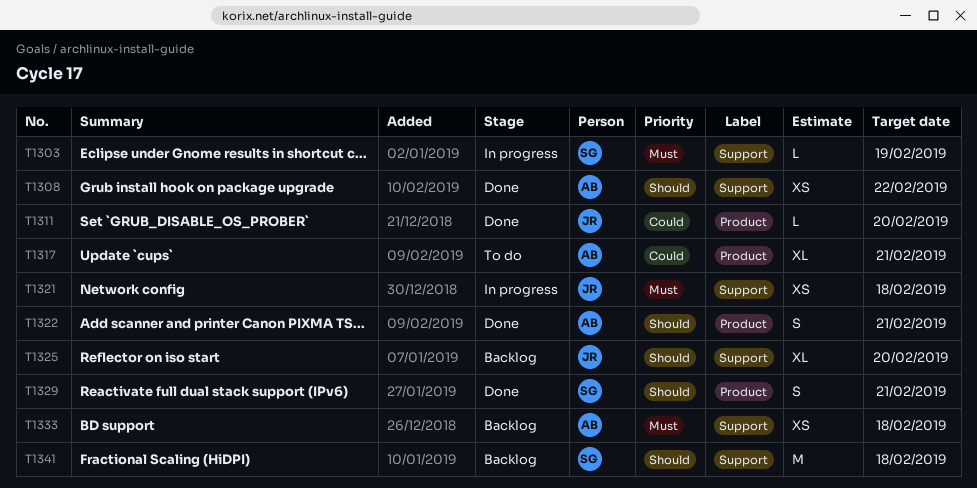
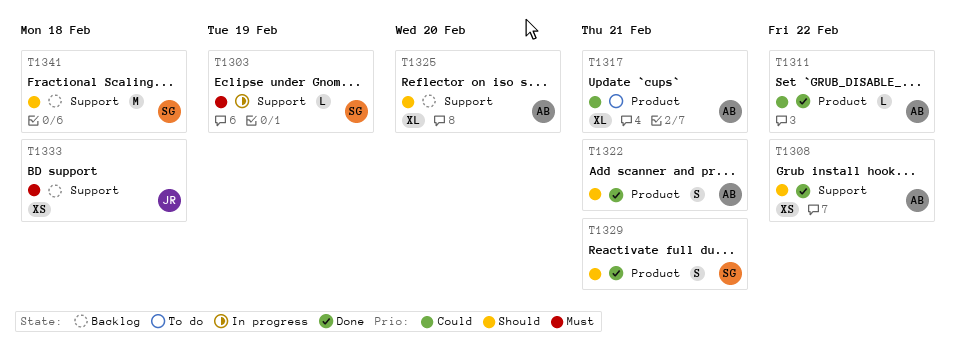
T1311, owner: JR -> AB
T1311, due: Feb 20 -> Feb 22
T1321: present -> none
T1325, owner: JR -> AB
T1333, owner: AB -> JR

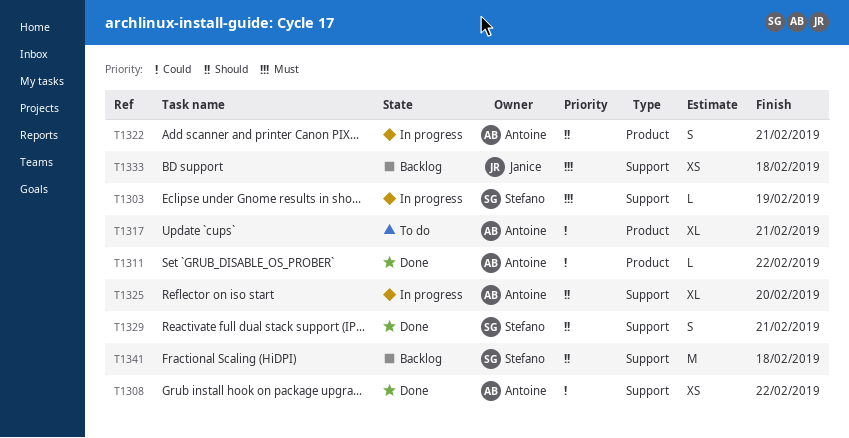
T1308, priority: Should -> Could
T1322, status: Done -> In progress
T1325, status: Backlog -> In progress
T1329, label: Product -> Support

